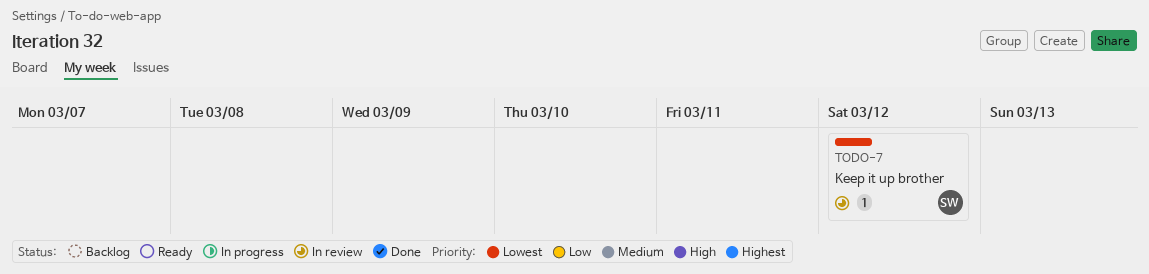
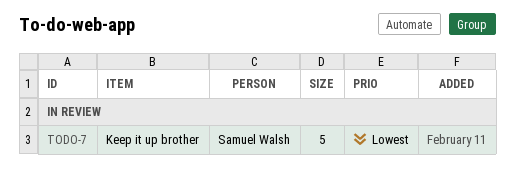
TODO-7, estimate: 1 -> 5

